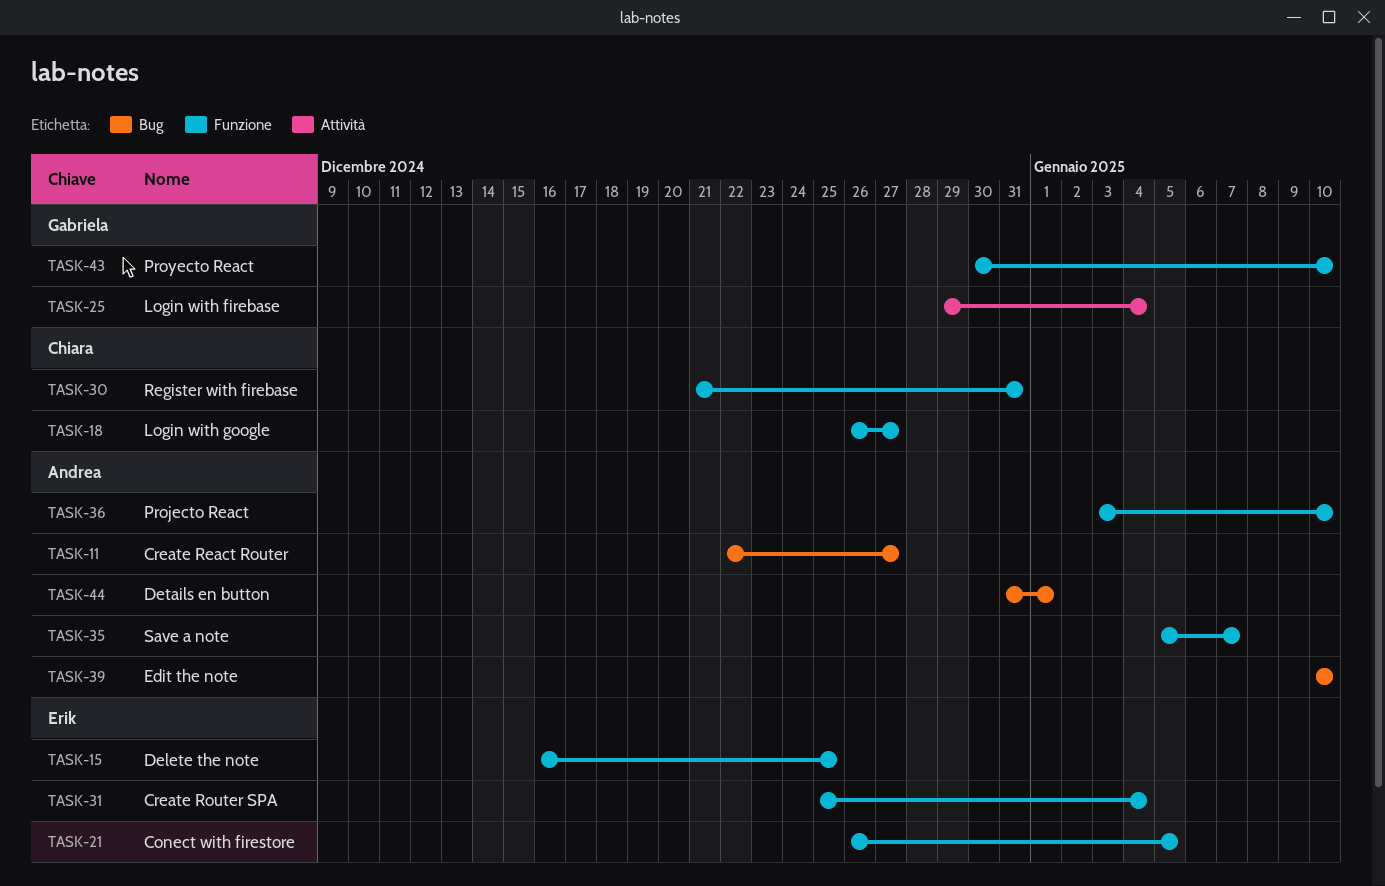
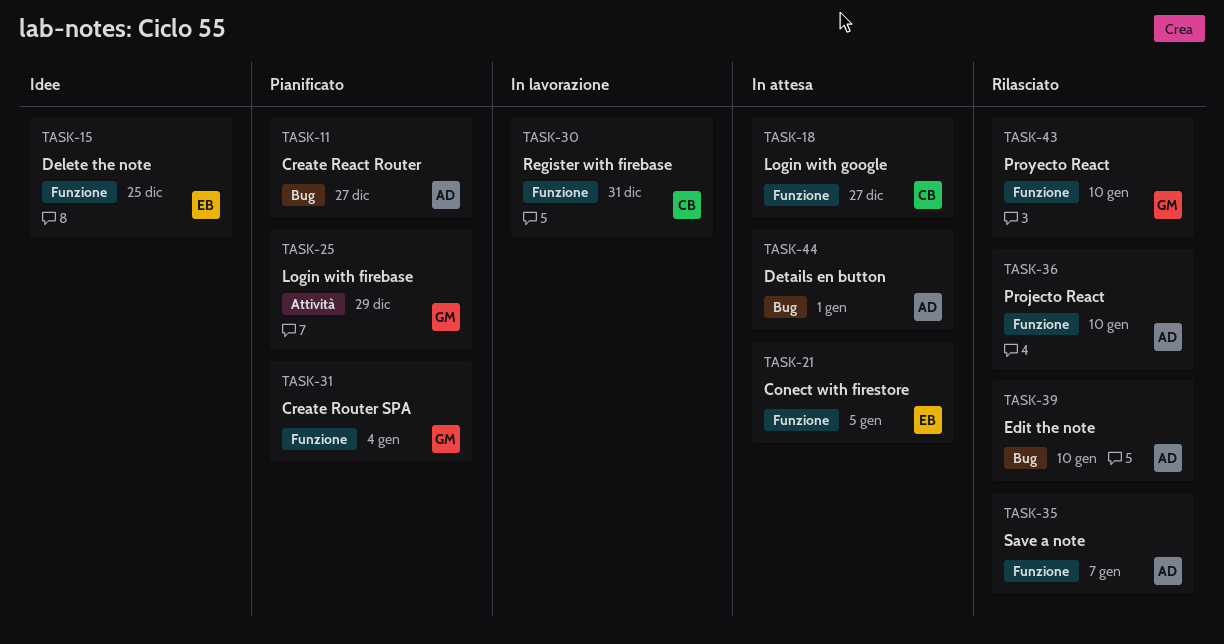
TASK-25, due: Jan 4 -> Dec 29
TASK-31, owner: Erik -> Gabriela

